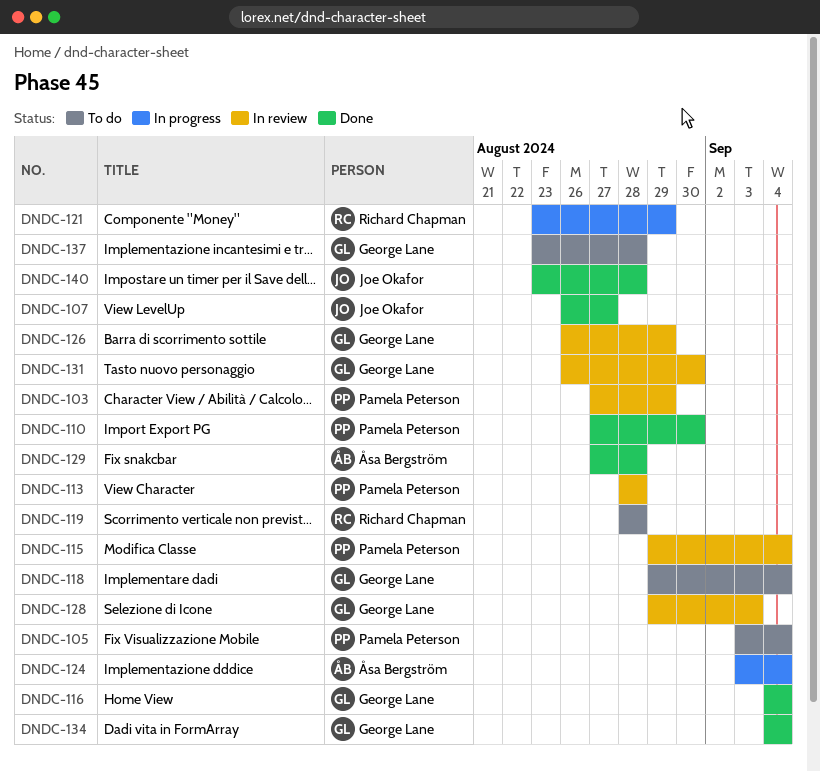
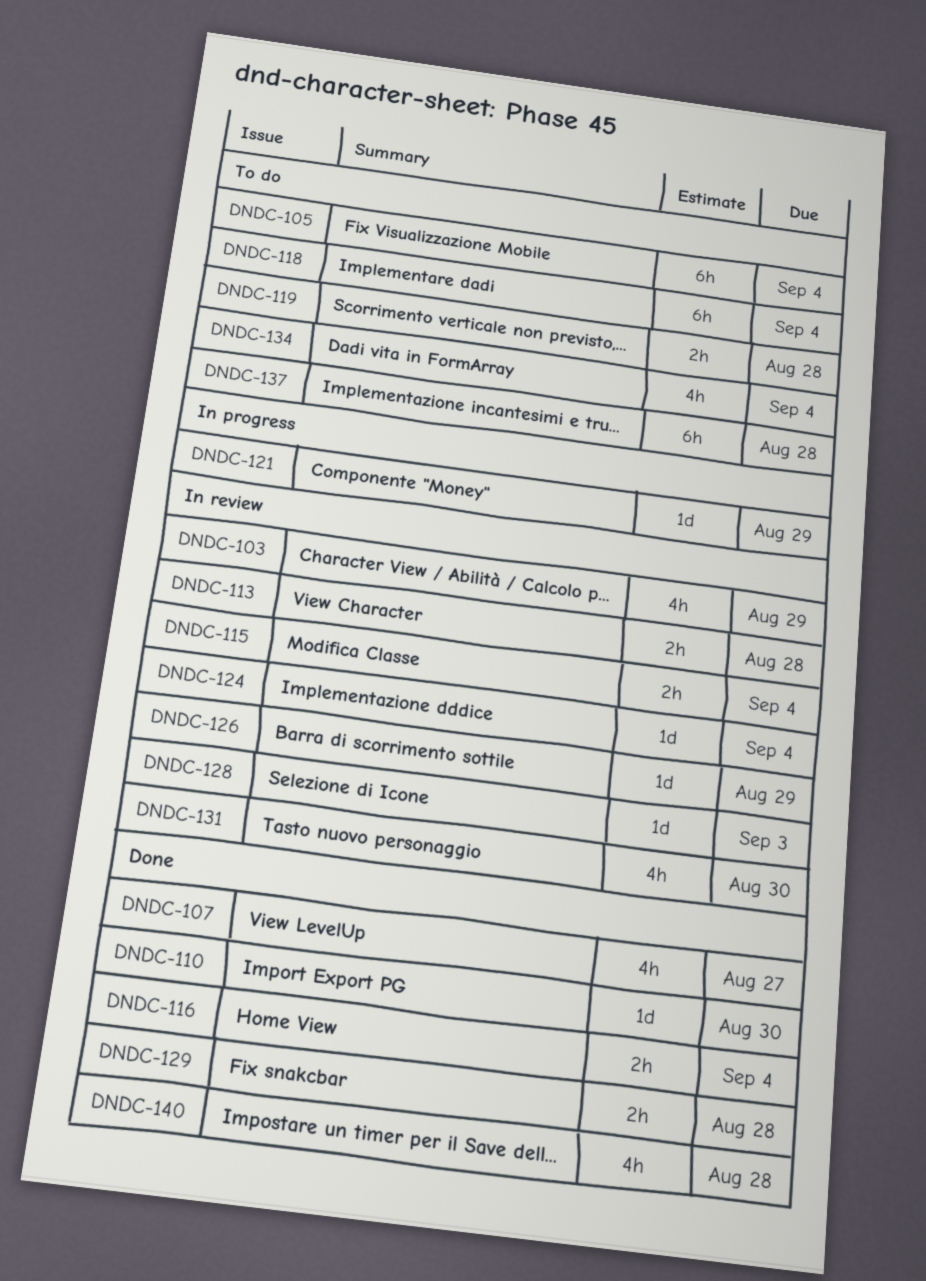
DNDC-124, status: In progress -> In review
DNDC-134, status: Done -> To do

